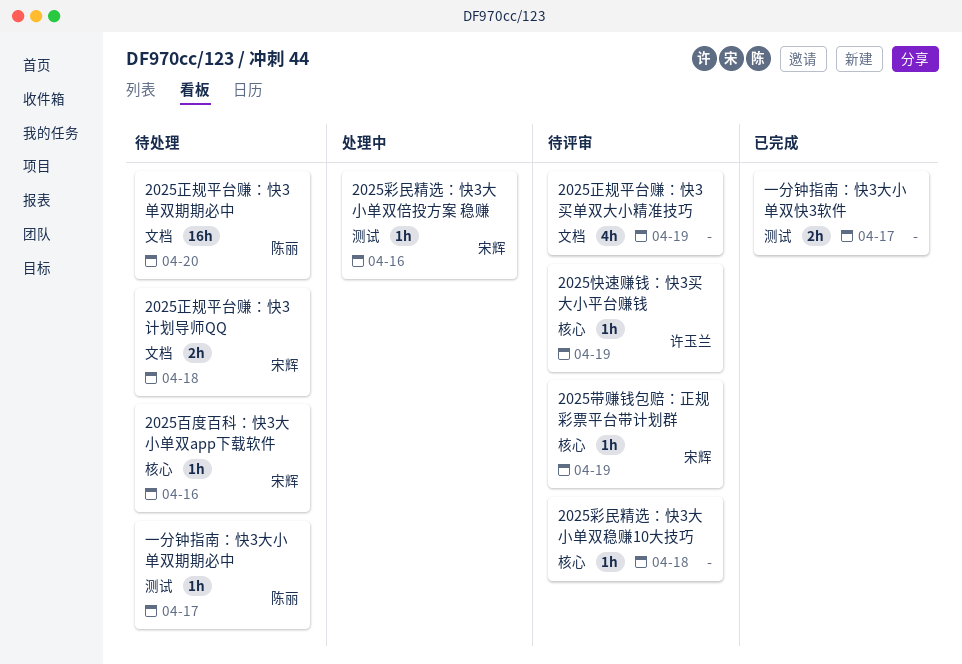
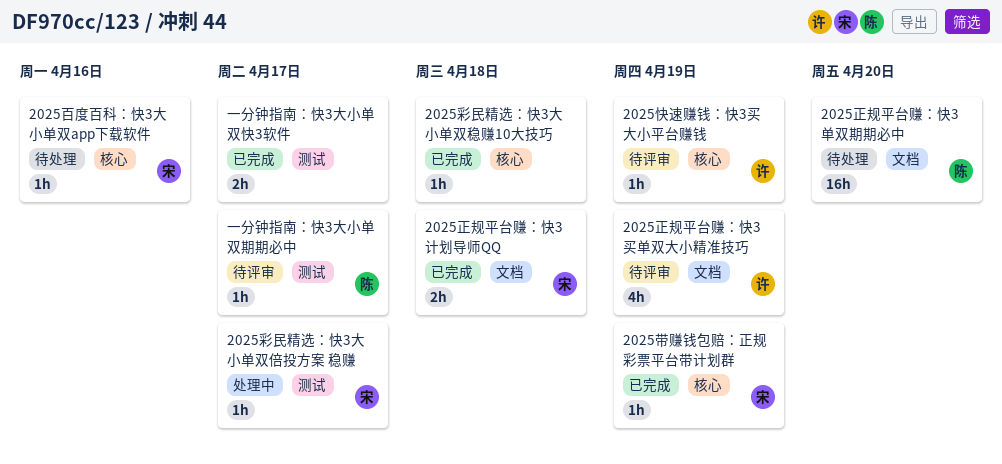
2025带赚钱包赔：正规彩票平台带计划群, status: 待评审 -> 已完成
2025彩民精选：快3大小单双倍投方案 稳赚, due: Apr 16 -> Apr 17
2025彩民精选：快3大小单双稳赚10大技巧, status: 待评审 -> 已完成
2025正规平台赚：快3买单双大小精准技巧, owner: none -> 许玉兰
2025正规平台赚：快3计划导师QQ, status: 待处理 -> 已完成
一分钟指南：快3大小单双期期必中, status: 待处理 -> 待评审

